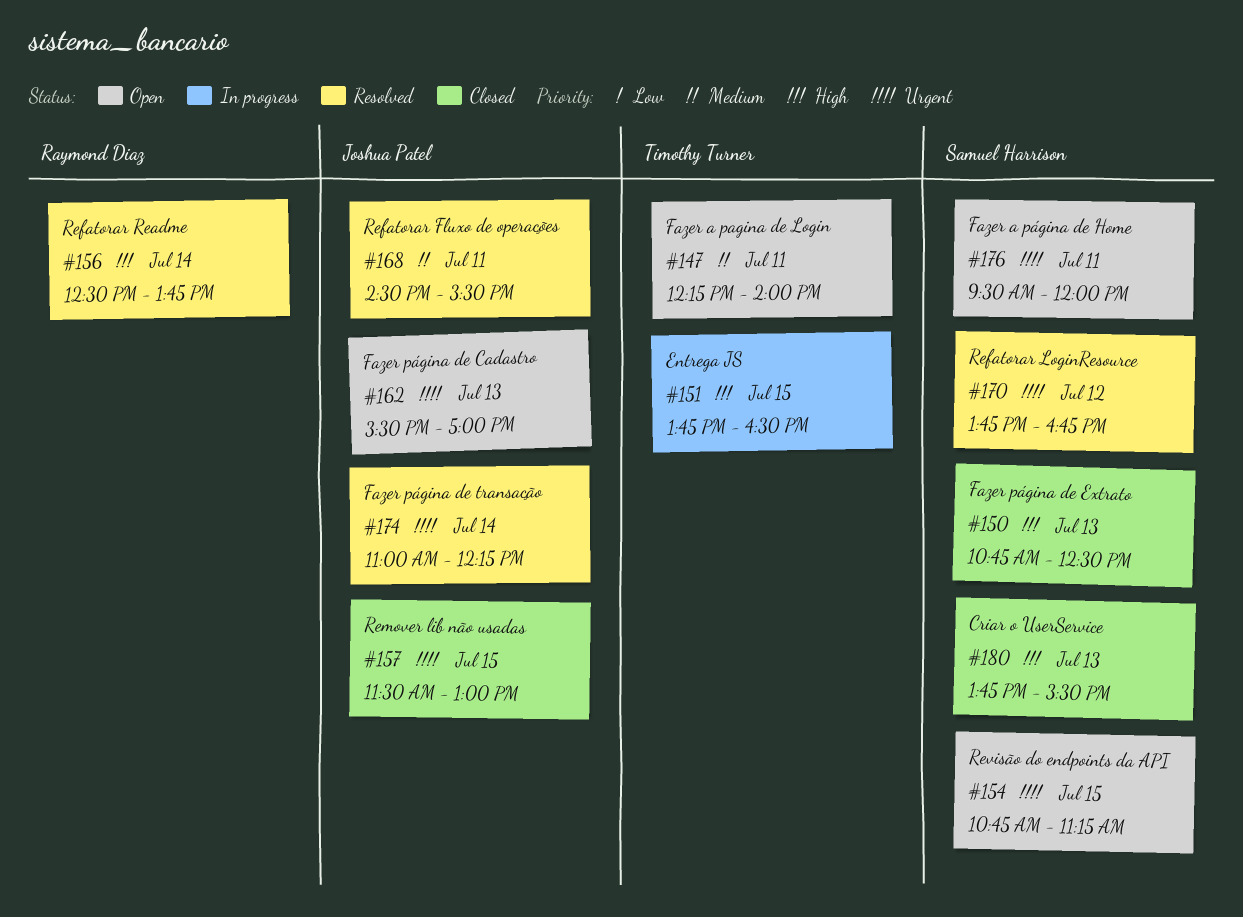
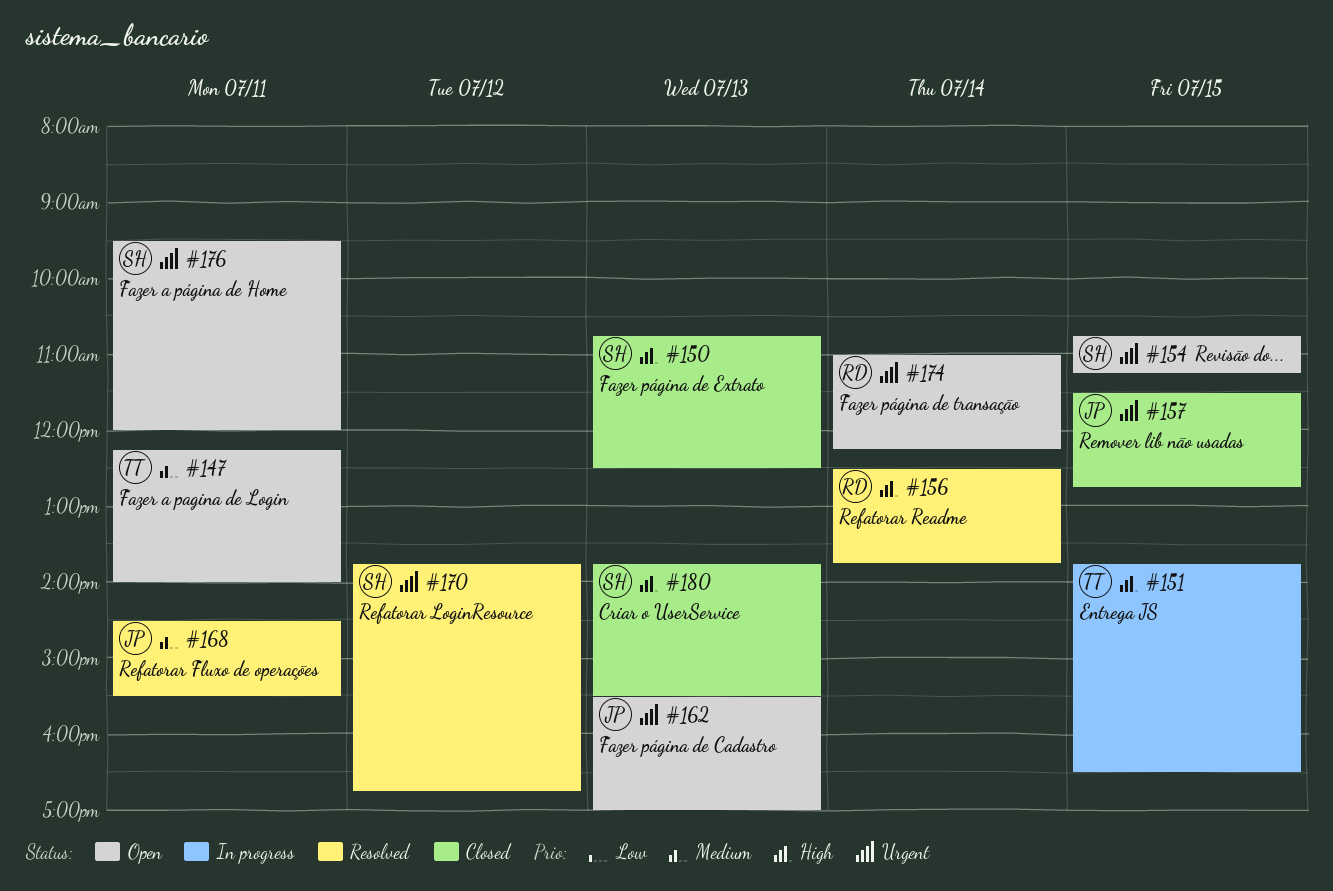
#157, ends: 13:00 -> 12:45
#174, status: Resolved -> Open
#174, owner: Joshua Patel -> Raymond Diaz

